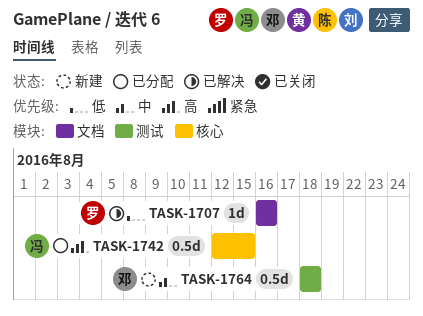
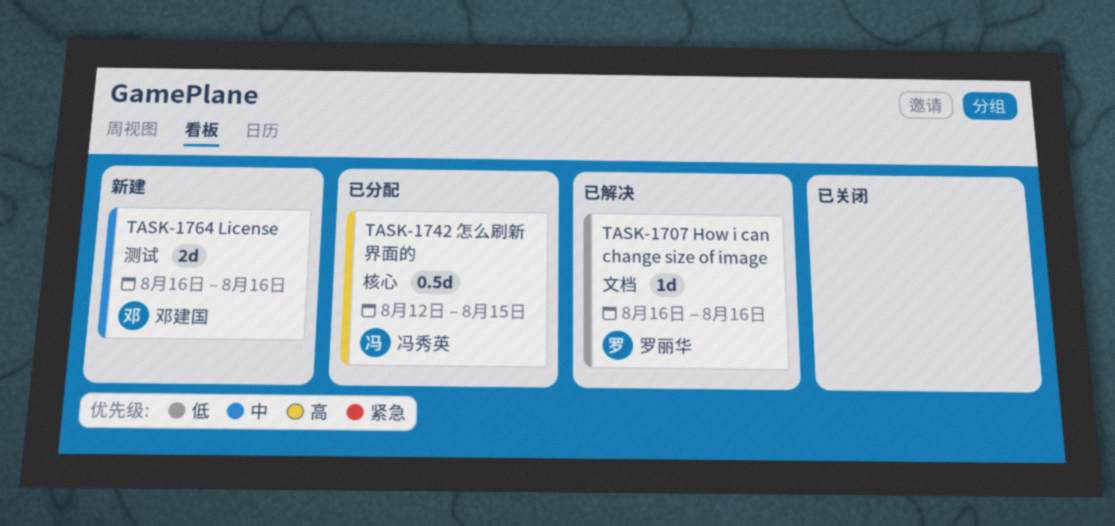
TASK-1764, estimate: 0.5d -> 2d
TASK-1764, start: Aug 18 -> Aug 16
TASK-1764, due: Aug 18 -> Aug 16

